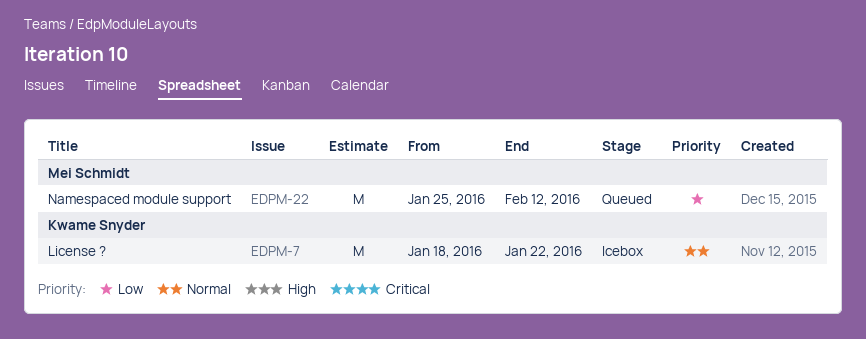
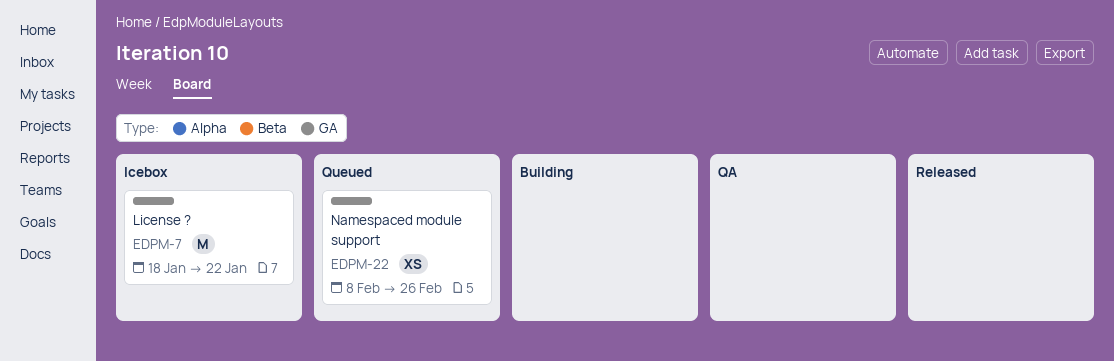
EDPM-22, estimate: M -> XS
EDPM-22, start: Jan 25 -> Feb 8
EDPM-22, due: Feb 12 -> Feb 26

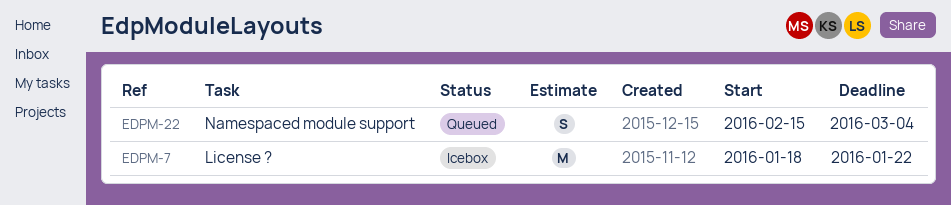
EDPM-22, estimate: XS -> S
EDPM-22, start: Feb 8 -> Feb 15
EDPM-22, due: Feb 26 -> Mar 4

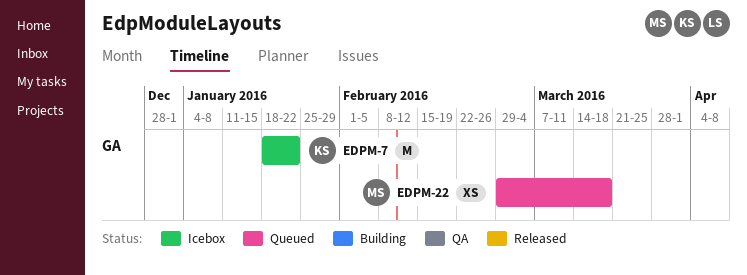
EDPM-22, estimate: S -> XS
EDPM-22, start: Feb 15 -> Feb 29
EDPM-22, due: Mar 4 -> Mar 18

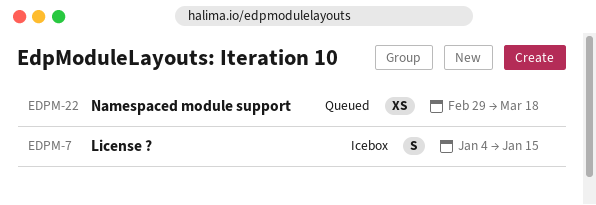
EDPM-7, estimate: M -> S
EDPM-7, start: Jan 18 -> Jan 4
EDPM-7, due: Jan 22 -> Jan 15

